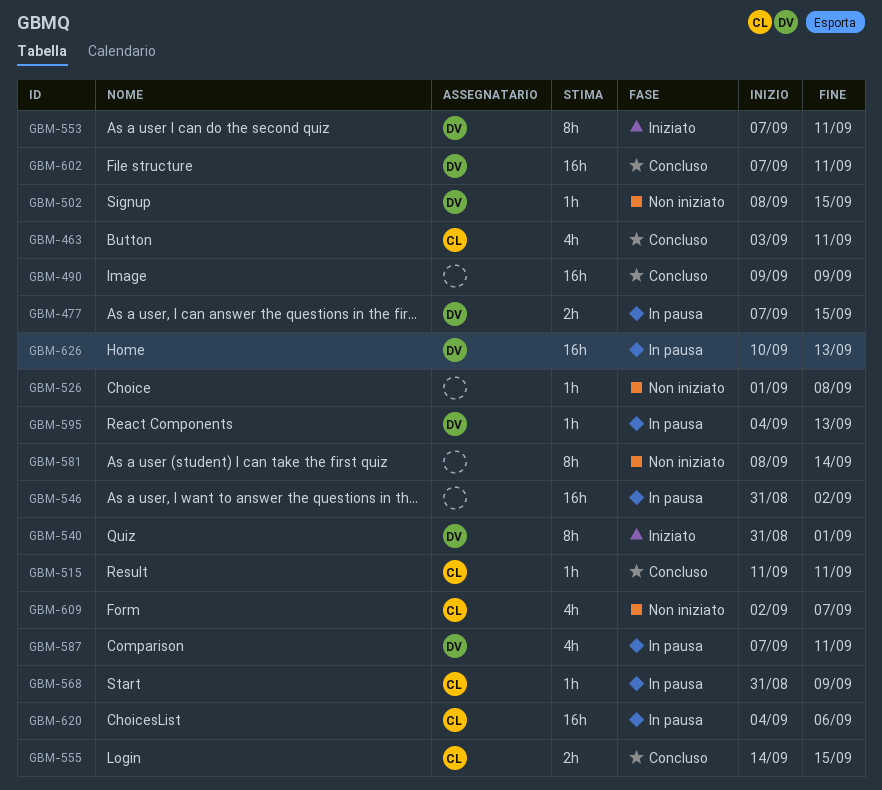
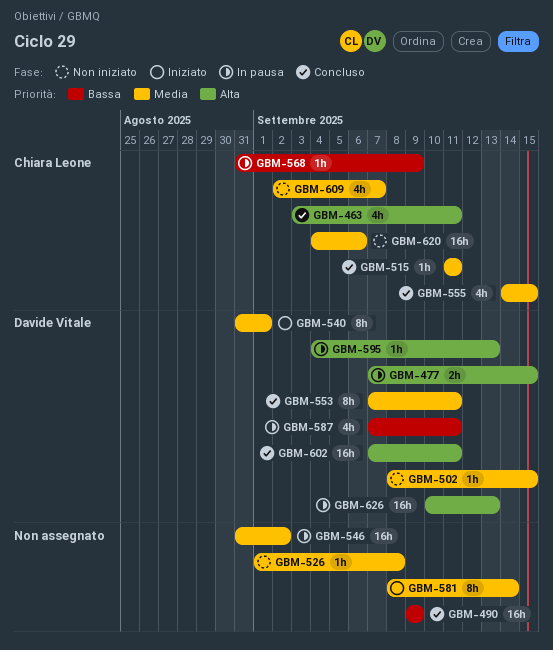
GBM-553, status: Iniziato -> Concluso
GBM-555, estimate: 2h -> 4h
GBM-581, status: Non iniziato -> Iniziato
GBM-620, status: In pausa -> Non iniziato

